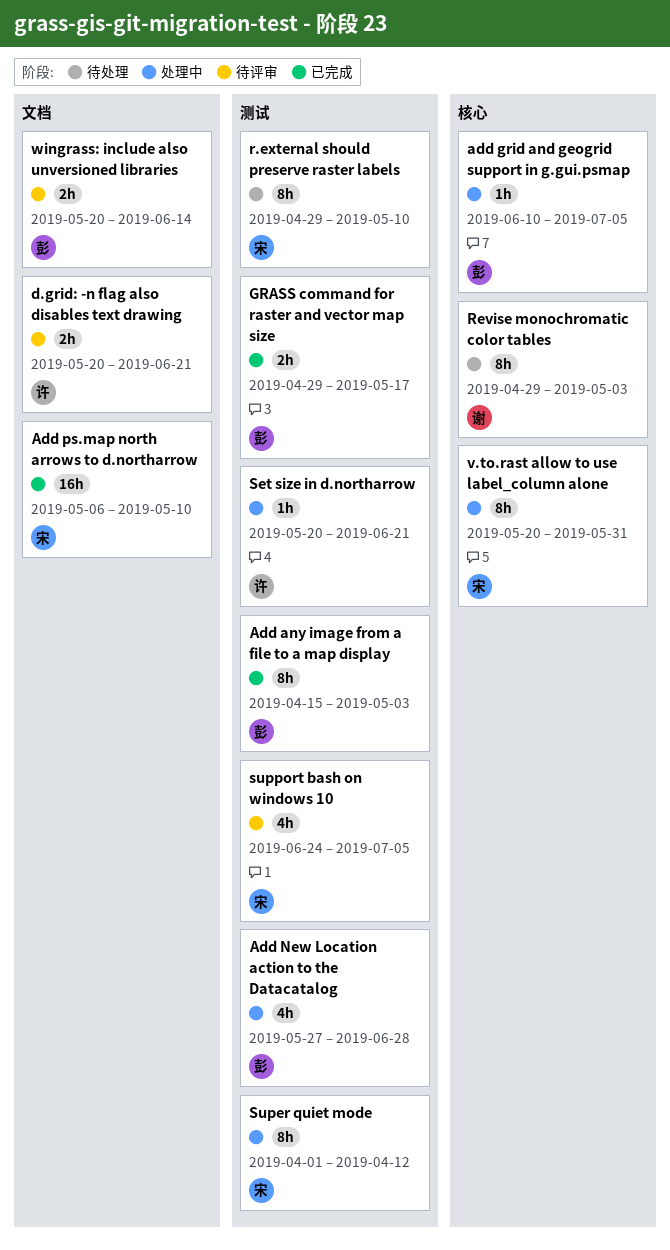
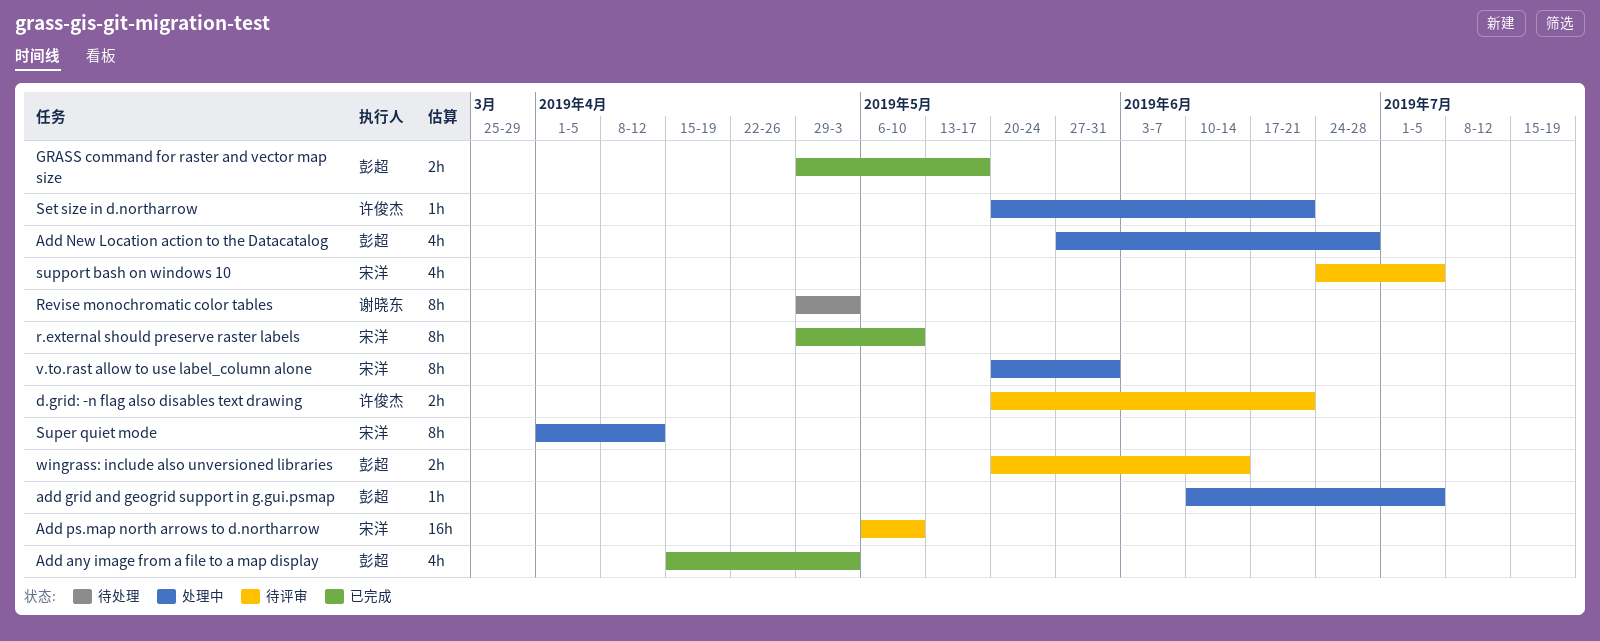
Add any image from a file to a map display, estimate: 8h -> 4h
Add ps.map north arrows to d.northarrow, status: 已完成 -> 待评审
r.external should preserve raster labels, status: 待处理 -> 已完成

